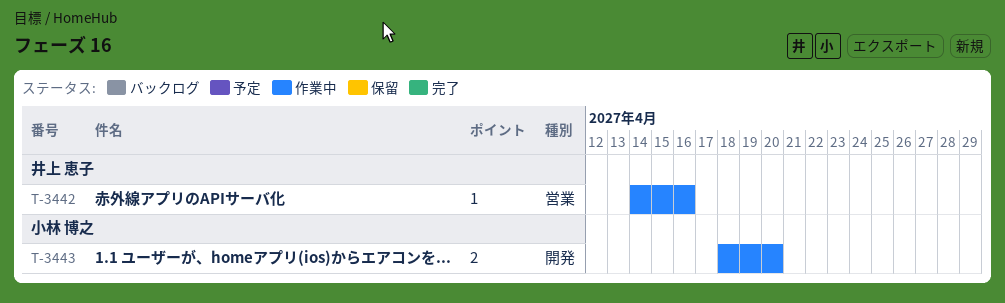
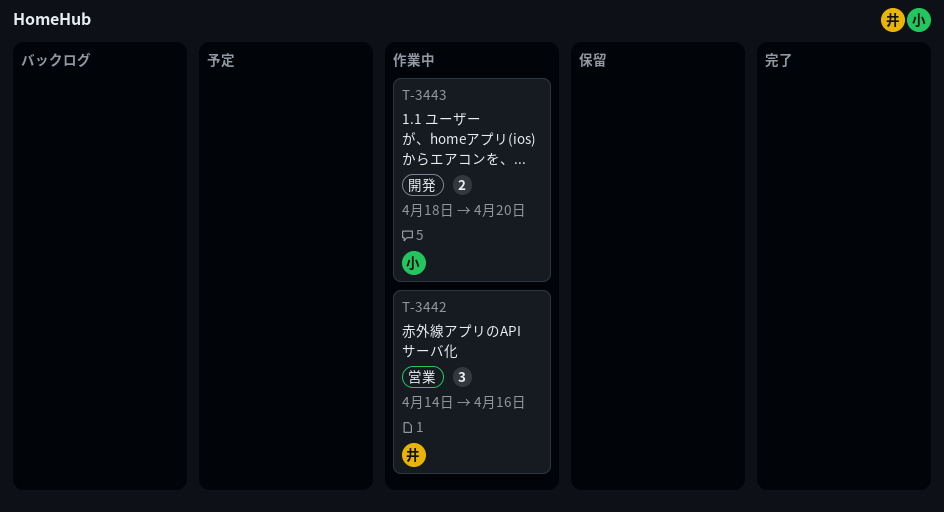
T-3442, estimate: 1 -> 3

